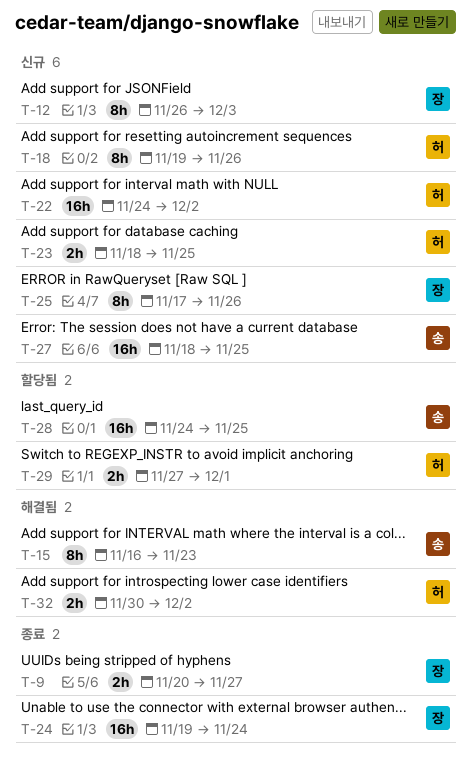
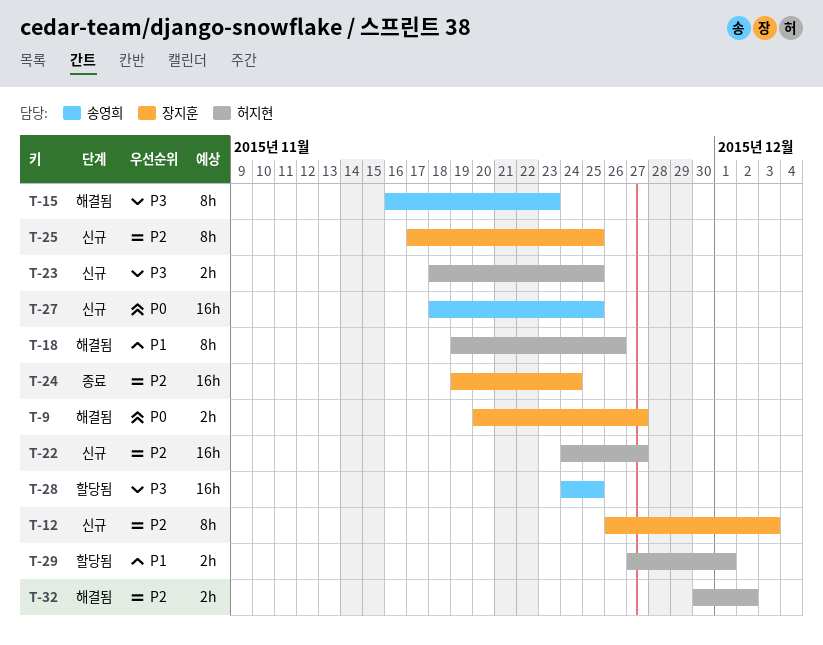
T-9, status: 종료 -> 해결됨
T-18, status: 신규 -> 해결됨
T-22, due: Dec 2 -> Nov 27
T-25, due: Nov 26 -> Nov 25

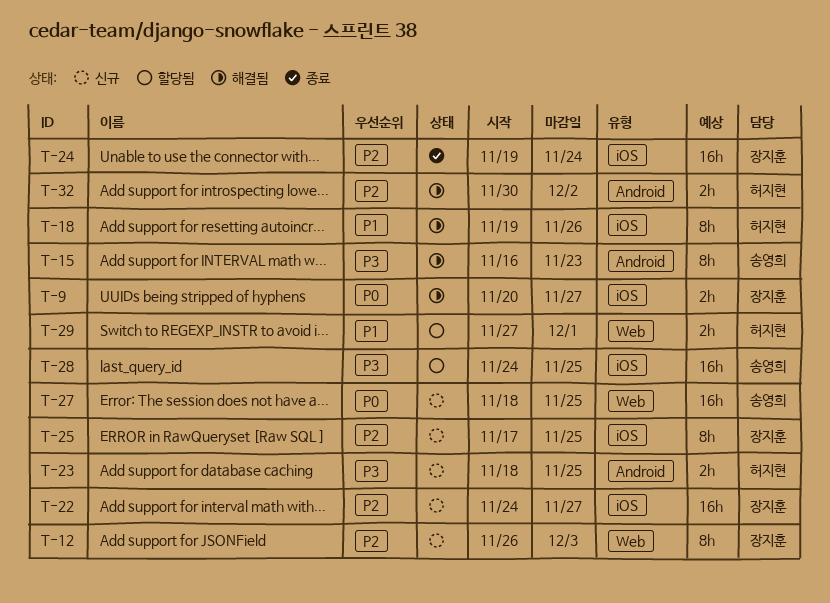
T-22, owner: 허지현 -> 장지훈

